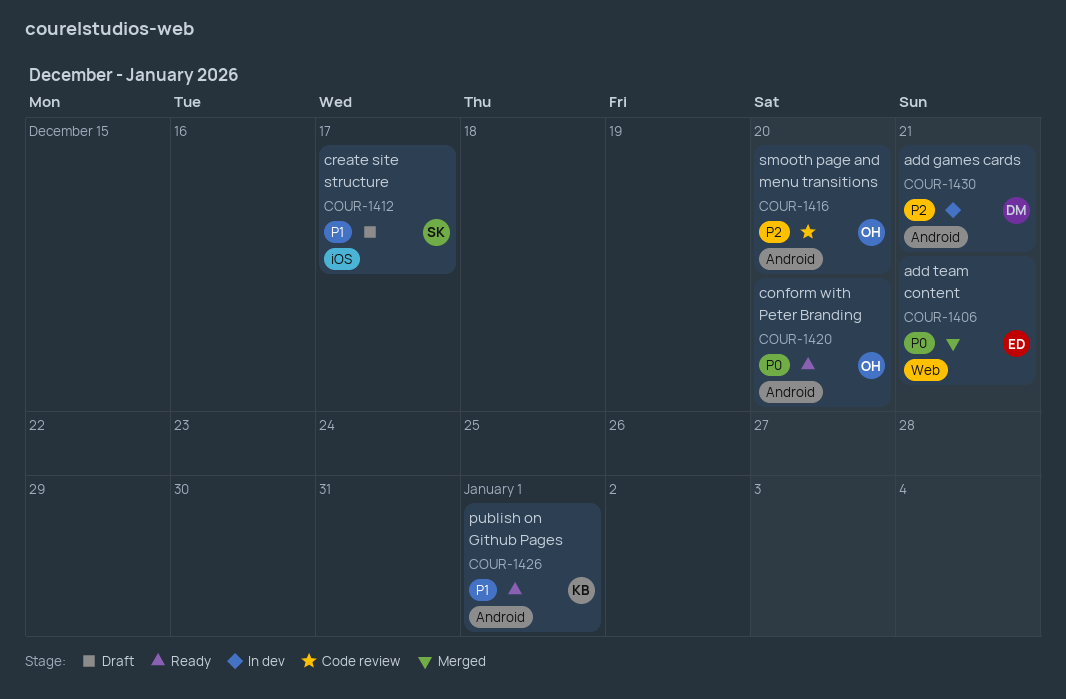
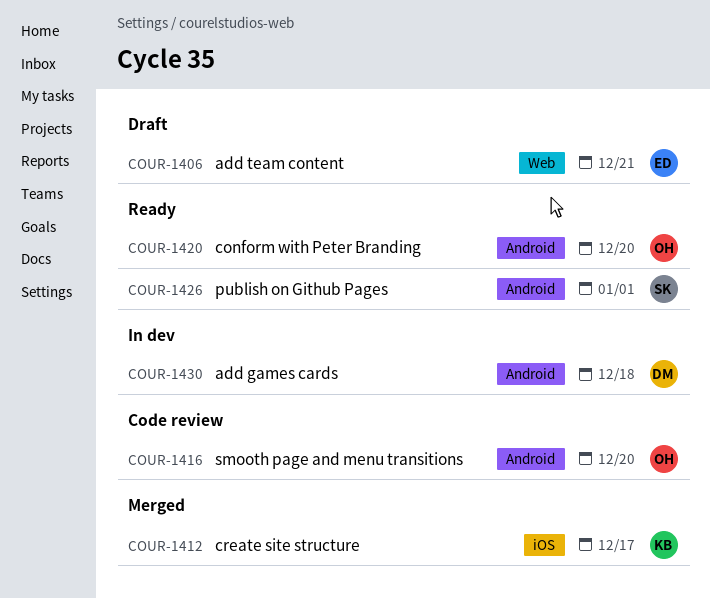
COUR-1406, status: Merged -> Draft
COUR-1412, status: Draft -> Merged
COUR-1412, owner: SK -> KB
COUR-1426, owner: KB -> SK
COUR-1430, due: Dec 21 -> Dec 18

